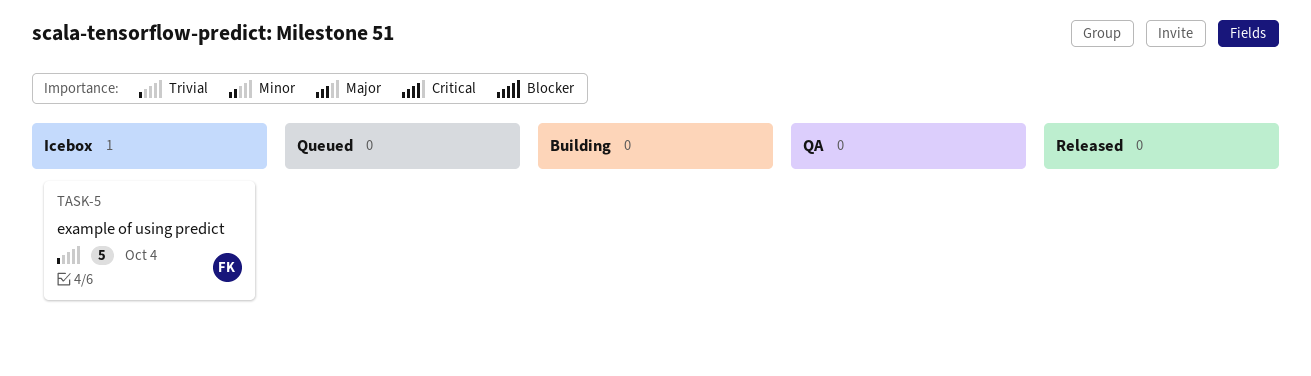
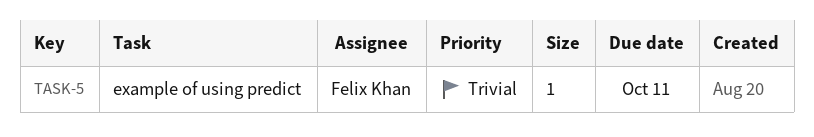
TASK-5, estimate: 5 -> 1
TASK-5, due: Oct 4 -> Oct 11

